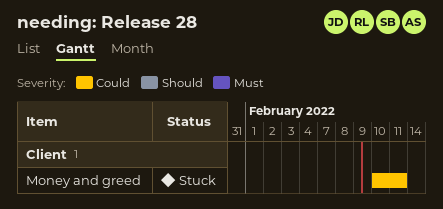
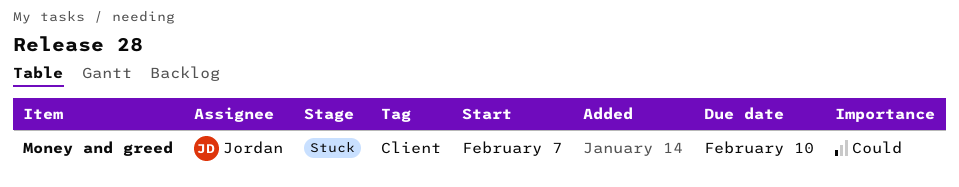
Money and greed, start: Feb 10 -> Feb 7
Money and greed, due: Feb 11 -> Feb 10

